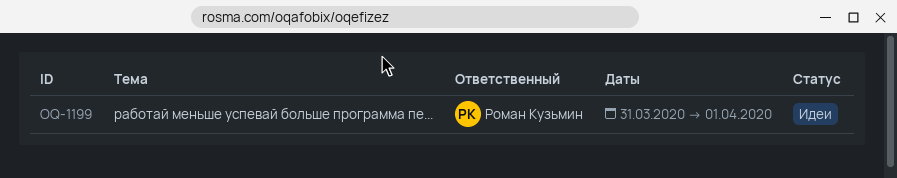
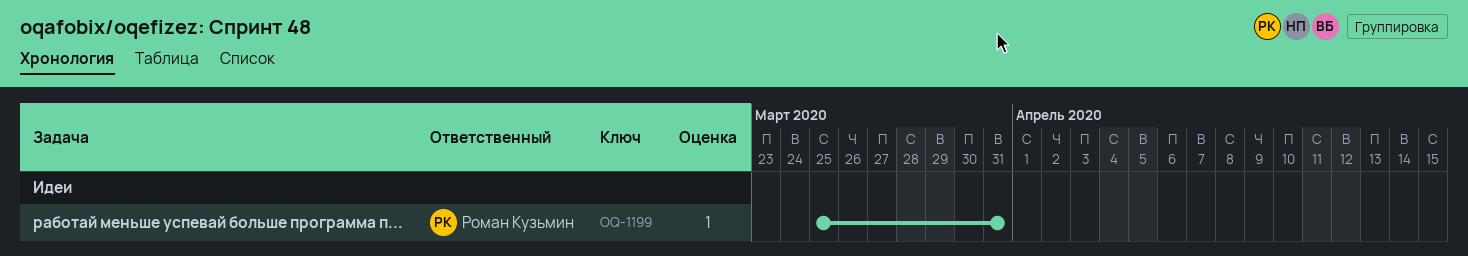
OQ-1199, start: Mar 31 -> Mar 25
OQ-1199, due: Apr 1 -> Mar 31

